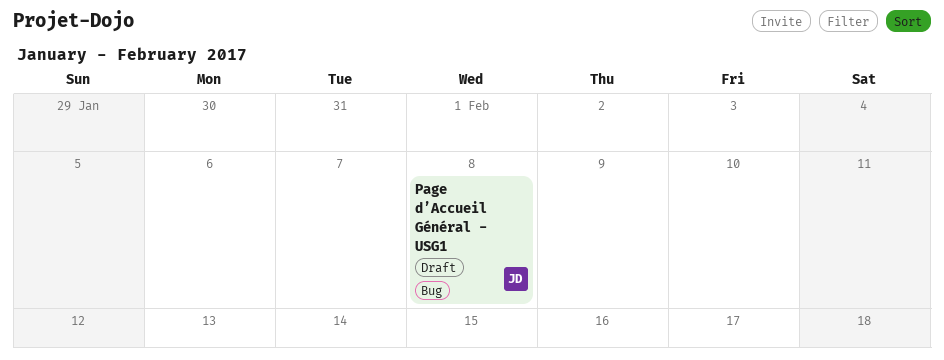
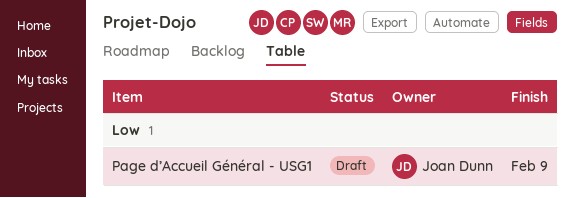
Page d’Accueil Général - USG1, due: Feb 8 -> Feb 9

